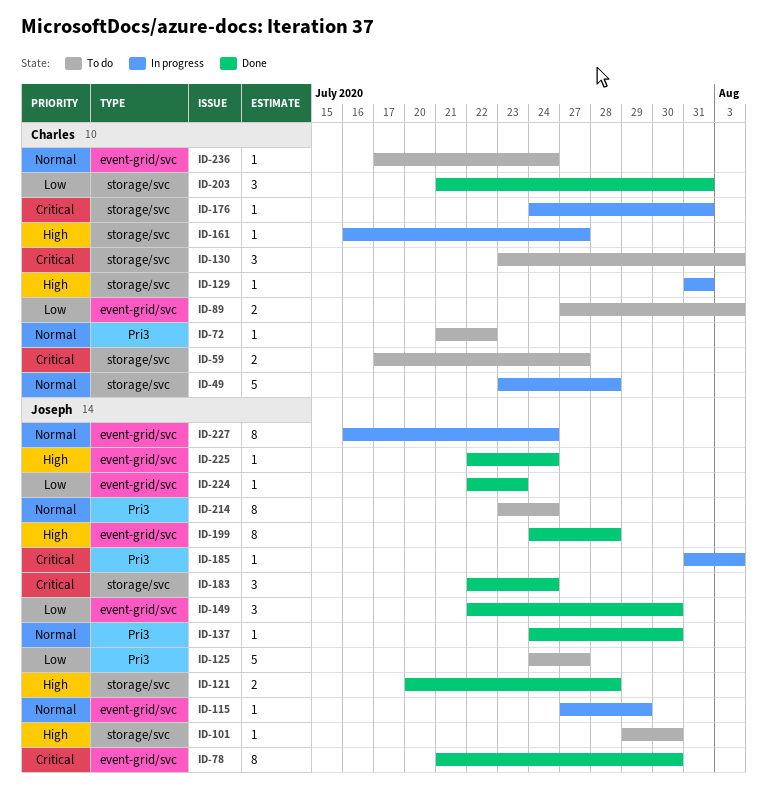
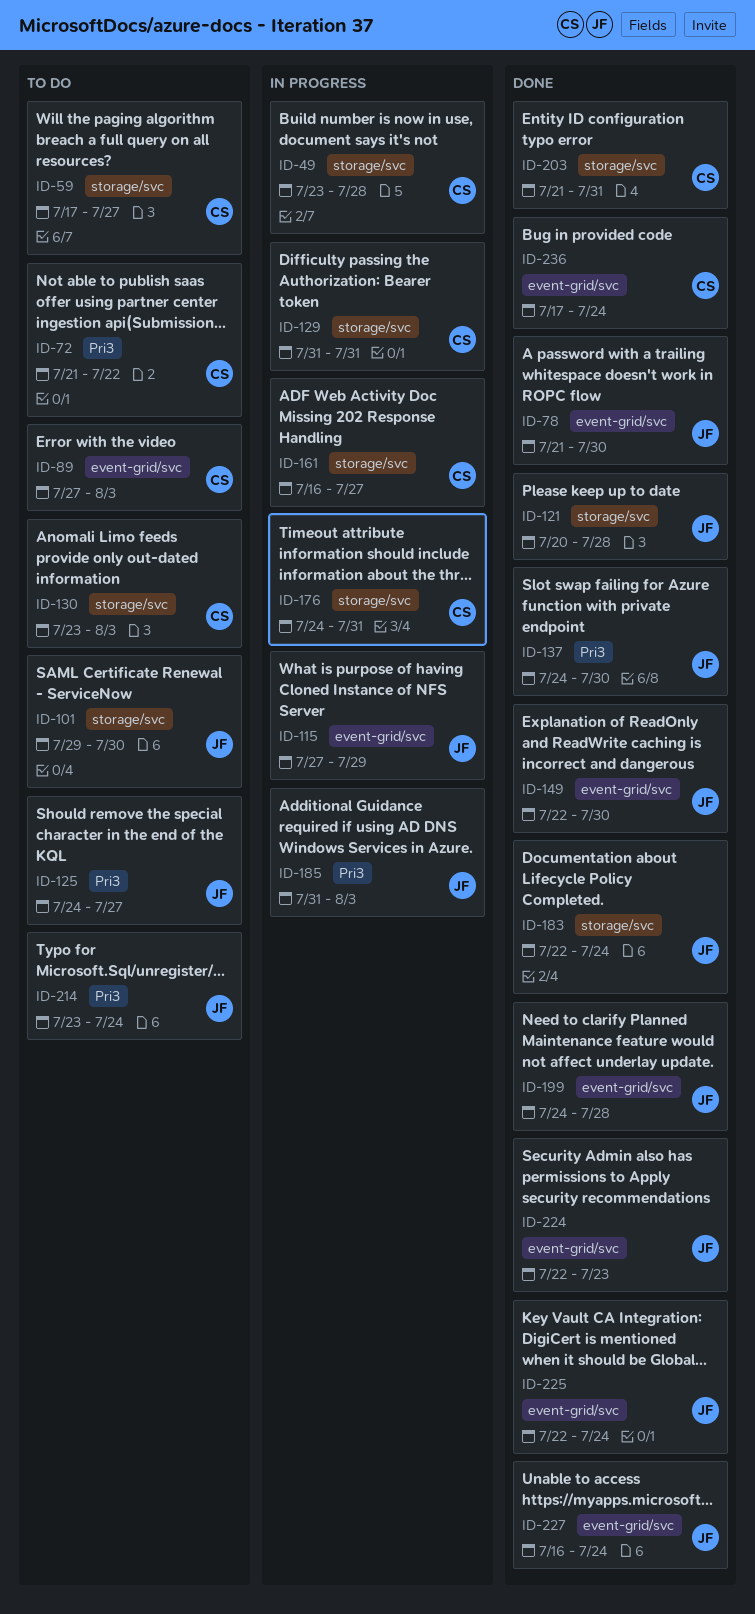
ID-227, status: In progress -> Done
ID-236, status: To do -> Done

